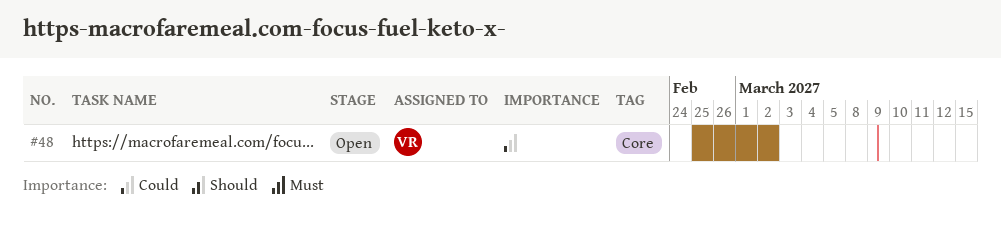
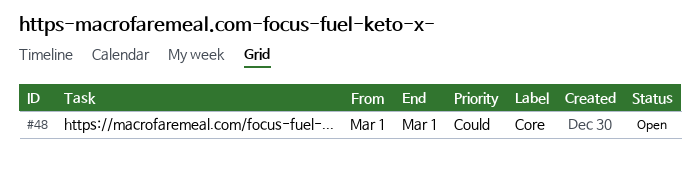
#48, start: Feb 25 -> Mar 1
#48, due: Mar 2 -> Mar 1

